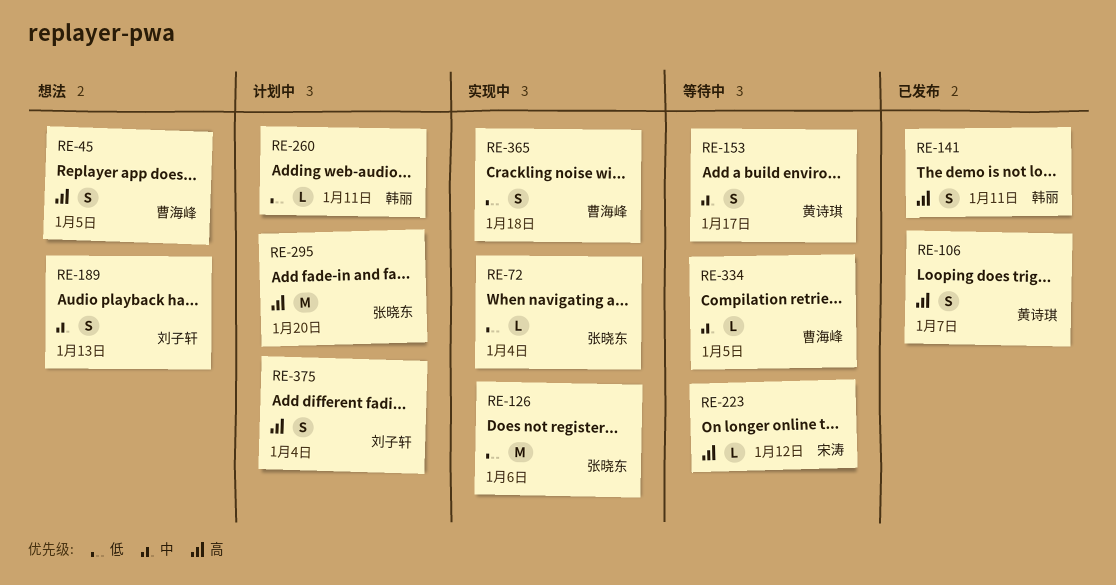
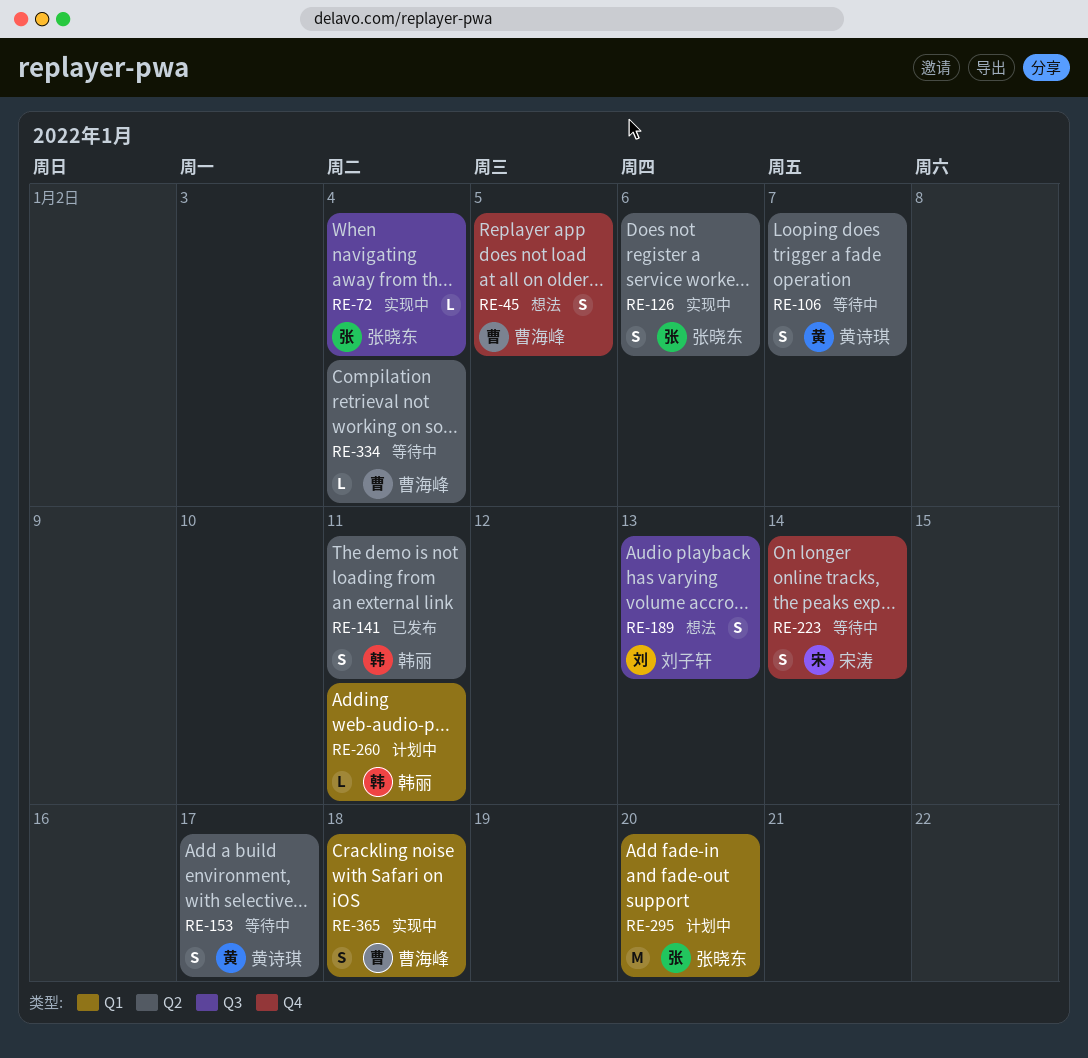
RE-106, status: 已发布 -> 等待中
RE-126, estimate: M -> S
RE-223, estimate: L -> S
RE-223, due: Jan 12 -> Jan 14
RE-334, due: Jan 5 -> Jan 4
RE-375: present -> none

